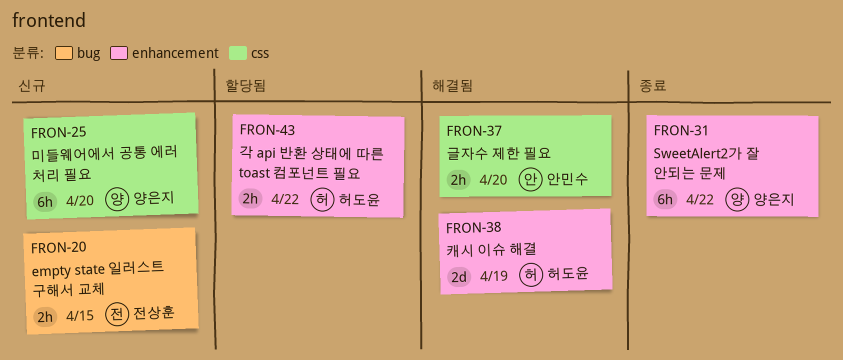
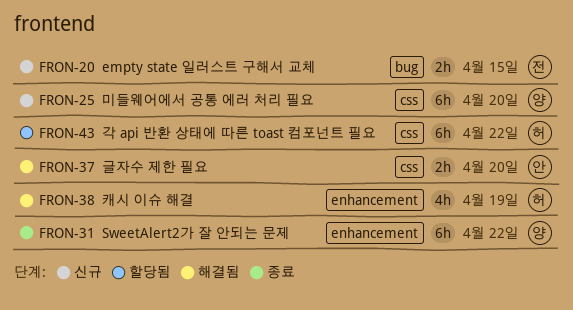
FRON-38, estimate: 2d -> 4h
FRON-43, label: enhancement -> css
FRON-43, estimate: 2h -> 6h

